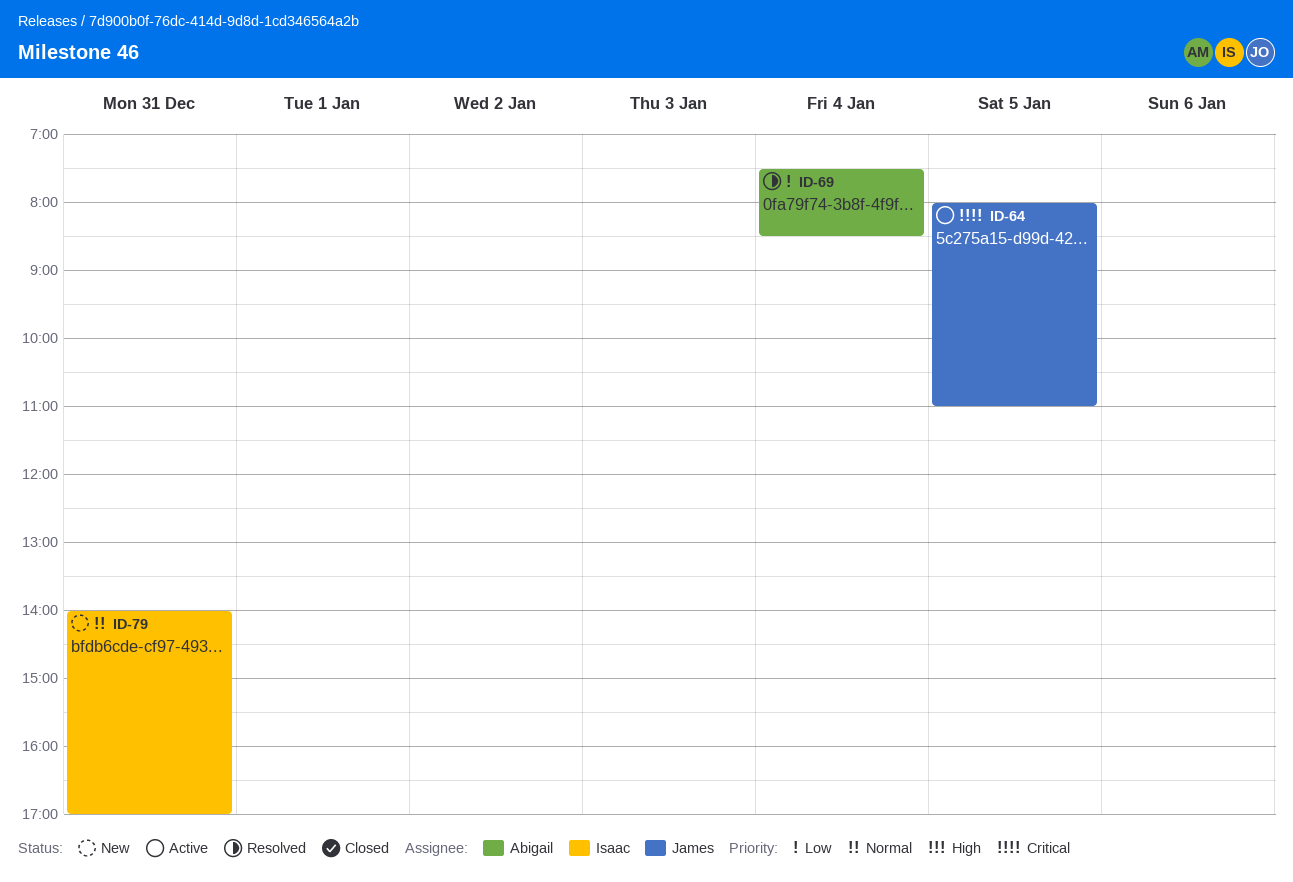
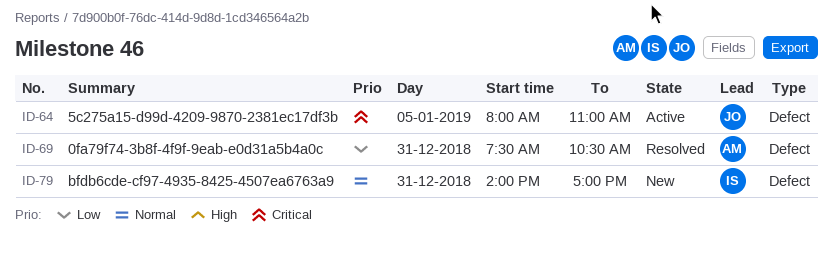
ID-69, day: Jan 4 -> Dec 31
ID-69, ends: 08:30 -> 10:30

